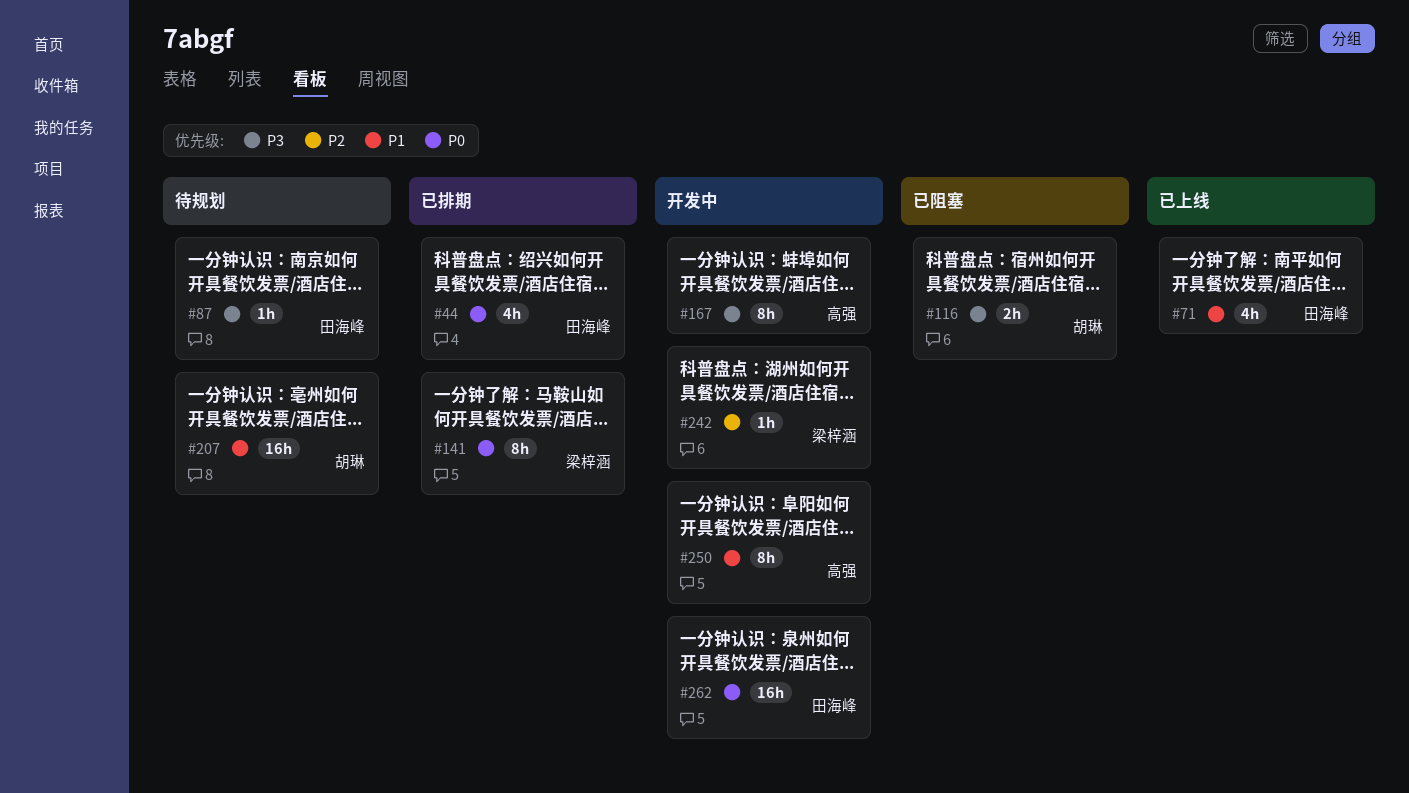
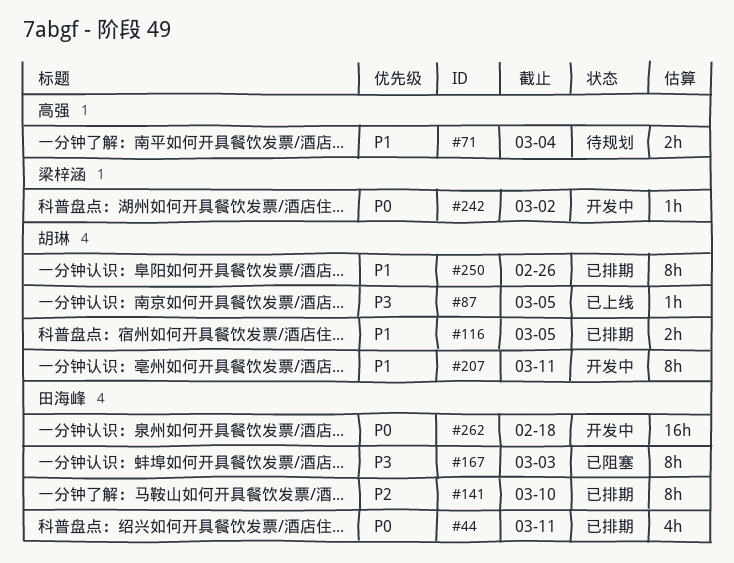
#71, status: 已上线 -> 待规划
#71, owner: 田海峰 -> 高强
#71, estimate: 4h -> 2h
#87, status: 待规划 -> 已上线
#87, owner: 田海峰 -> 胡琳
#116, status: 已阻塞 -> 已排期
#116, priority: P3 -> P1
#141, owner: 梁梓涵 -> 田海峰
#141, priority: P0 -> P2
#167, status: 开发中 -> 已阻塞
#167, owner: 高强 -> 田海峰
#207, status: 待规划 -> 开发中
#207, estimate: 16h -> 8h
#242, priority: P2 -> P0
#250, status: 开发中 -> 已排期
#250, owner: 高强 -> 胡琳

